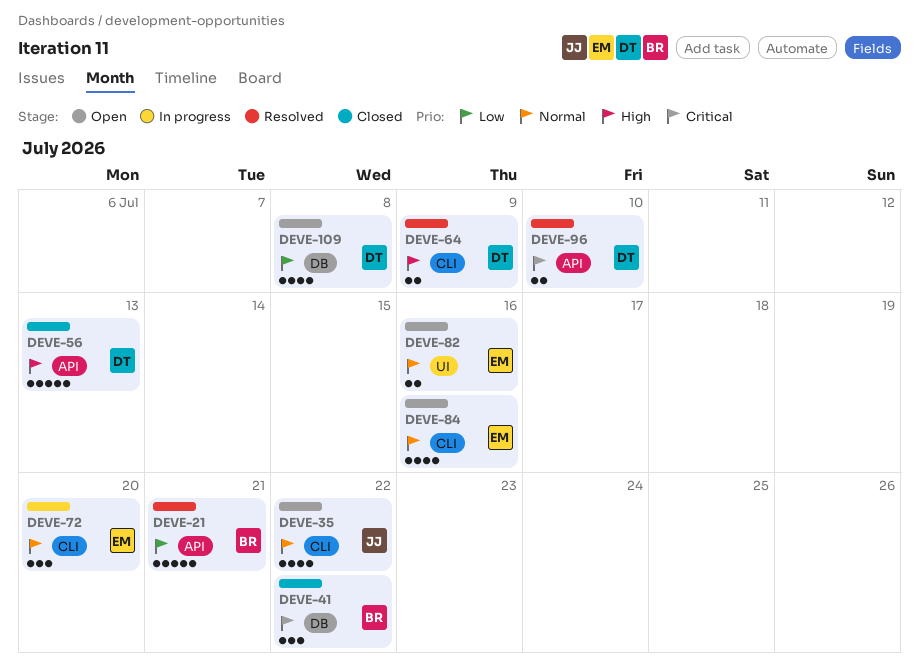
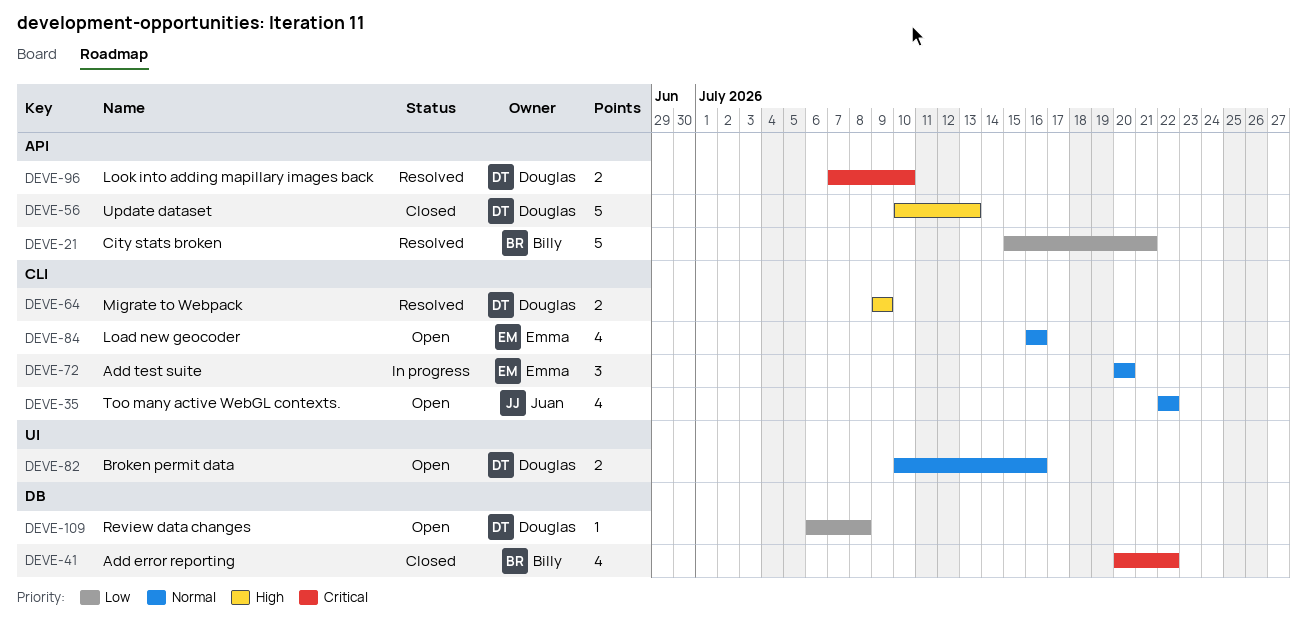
DEVE-41, estimate: 3 -> 4
DEVE-82, owner: Emma -> Douglas
DEVE-109, estimate: 4 -> 1

